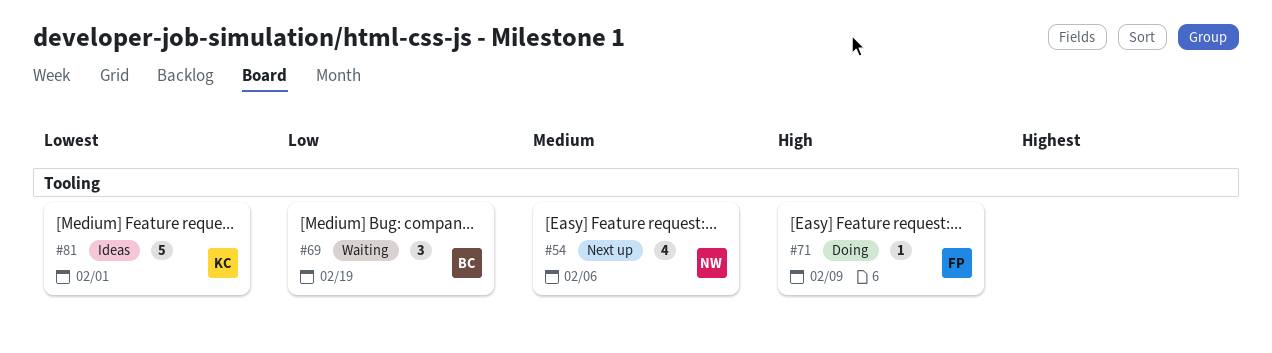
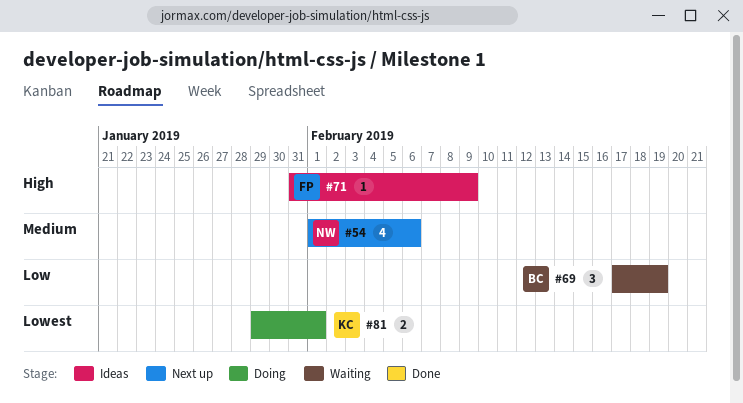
#71, status: Doing -> Ideas
#81, status: Ideas -> Doing
#81, estimate: 5 -> 2

